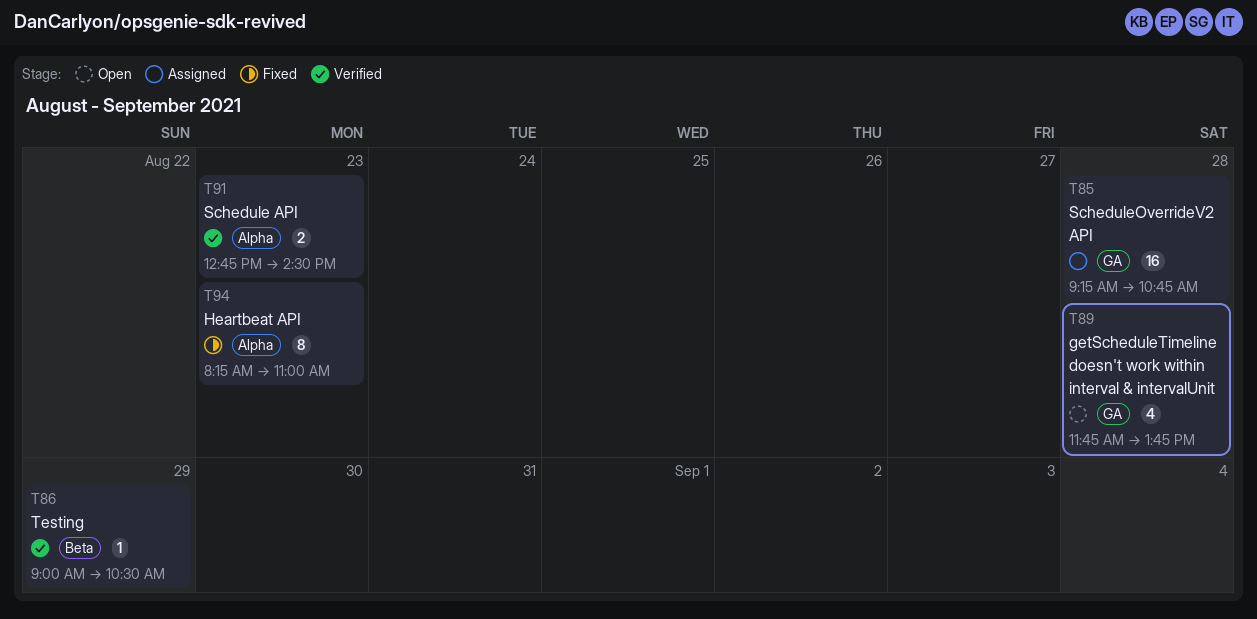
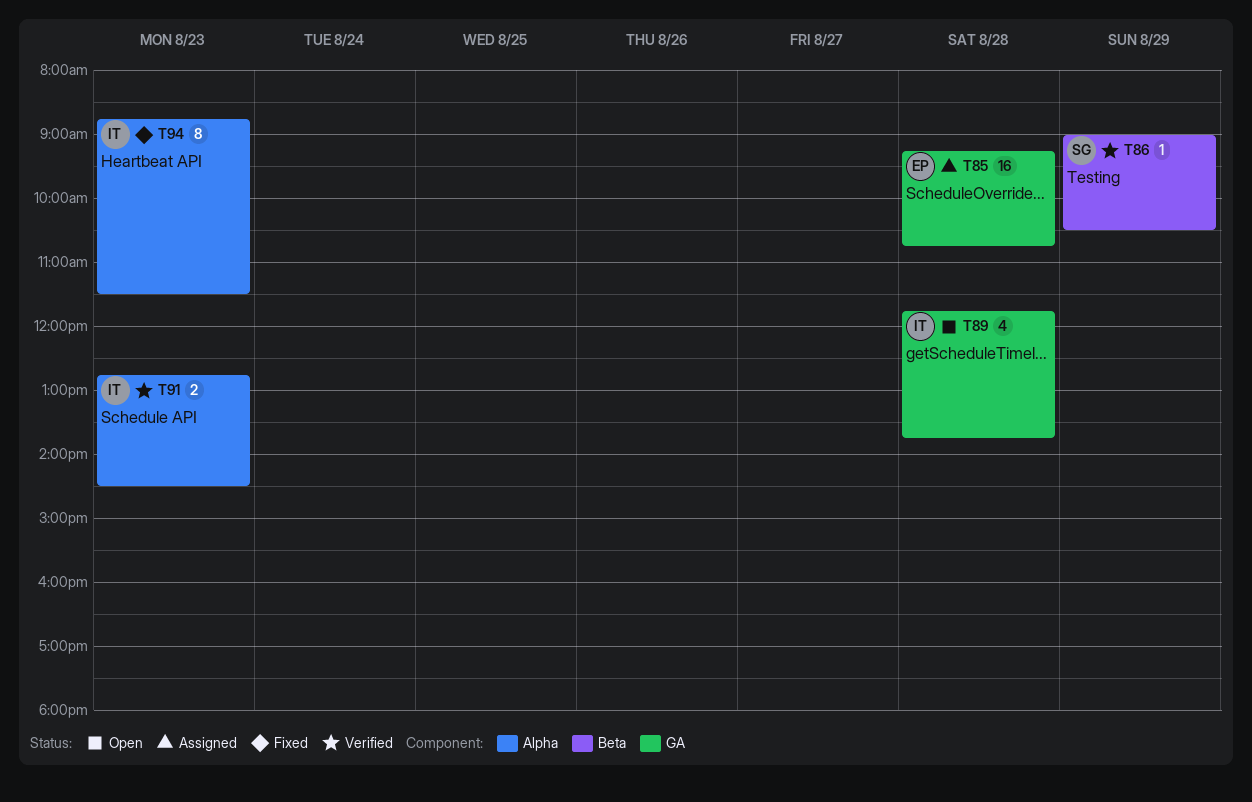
T94, begins: 08:15 -> 08:45
T94, ends: 11:00 -> 11:30

